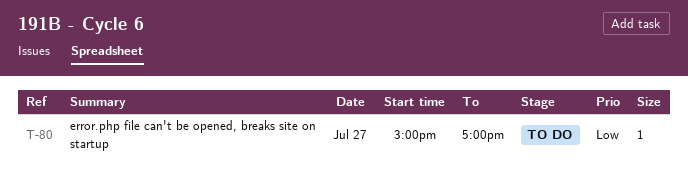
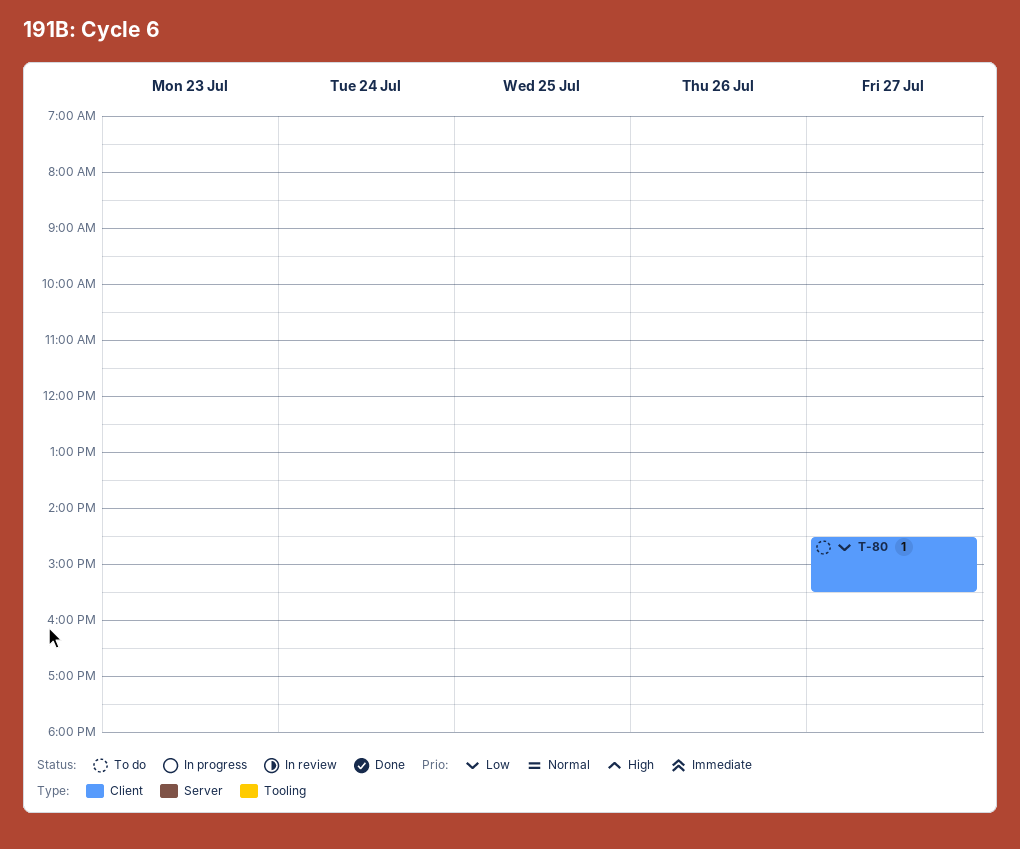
T-80, begins: 15:00 -> 14:30
T-80, ends: 17:00 -> 15:30

